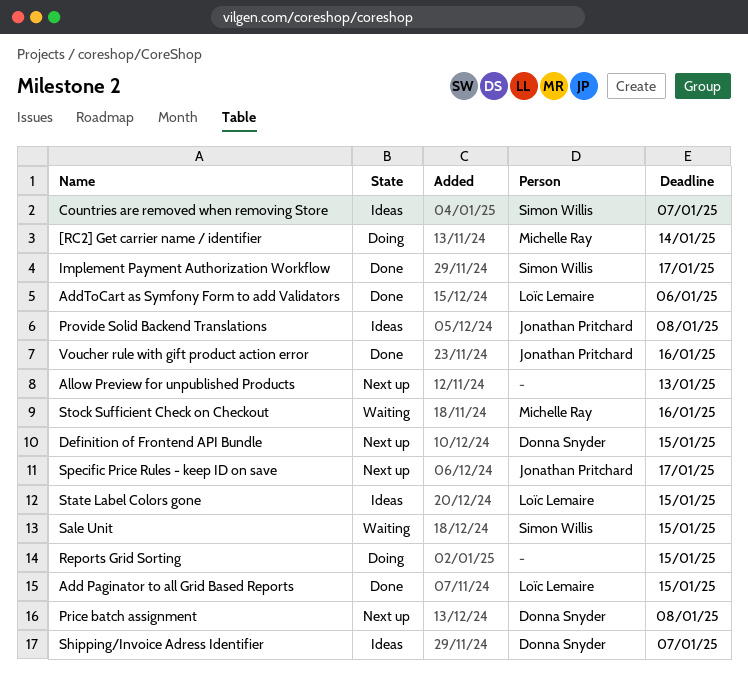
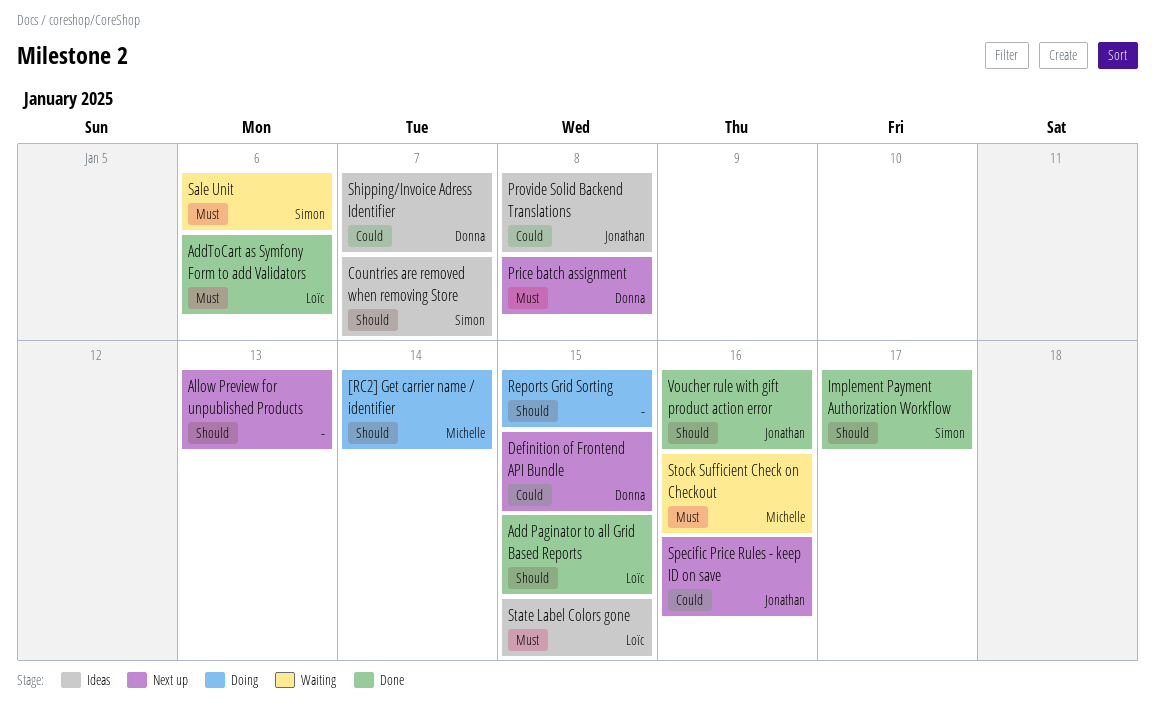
Sale Unit, due: Jan 15 -> Jan 6
Specific Price Rules - keep ID on save, due: Jan 17 -> Jan 16

